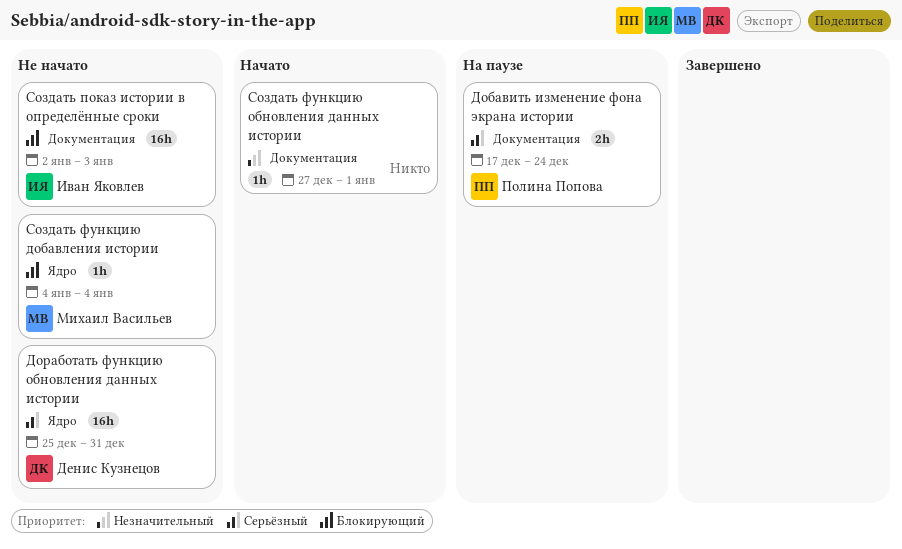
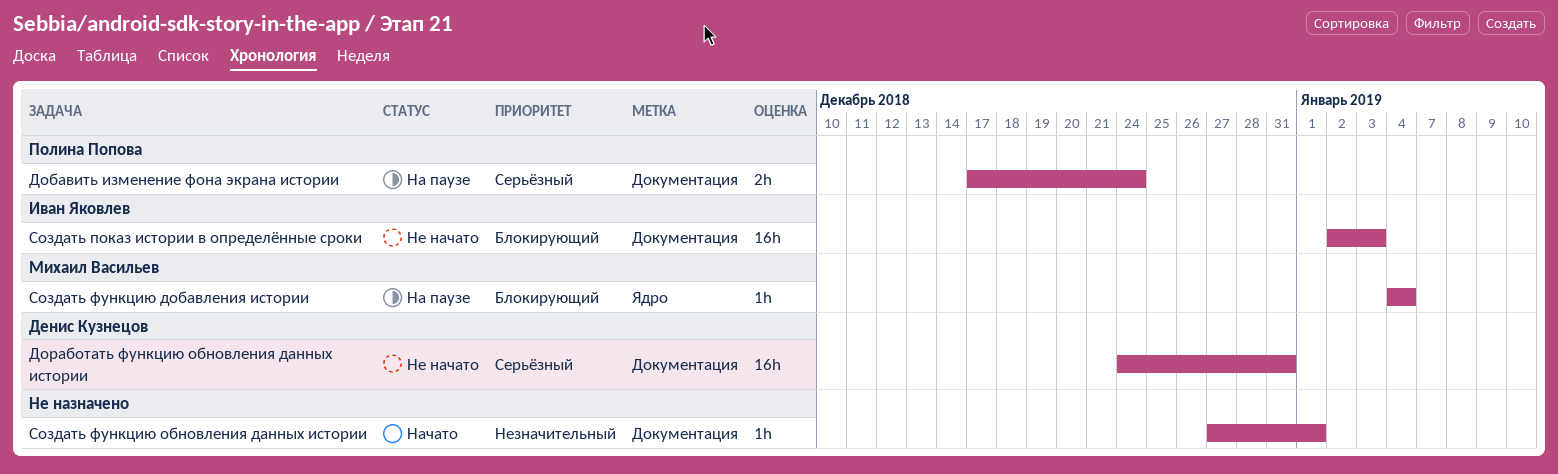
Доработать функцию обновления данных истории, label: Ядро -> Документация
Доработать функцию обновления данных истории, start: Dec 25 -> Dec 24
Создать функцию добавления истории, status: Не начато -> На паузе

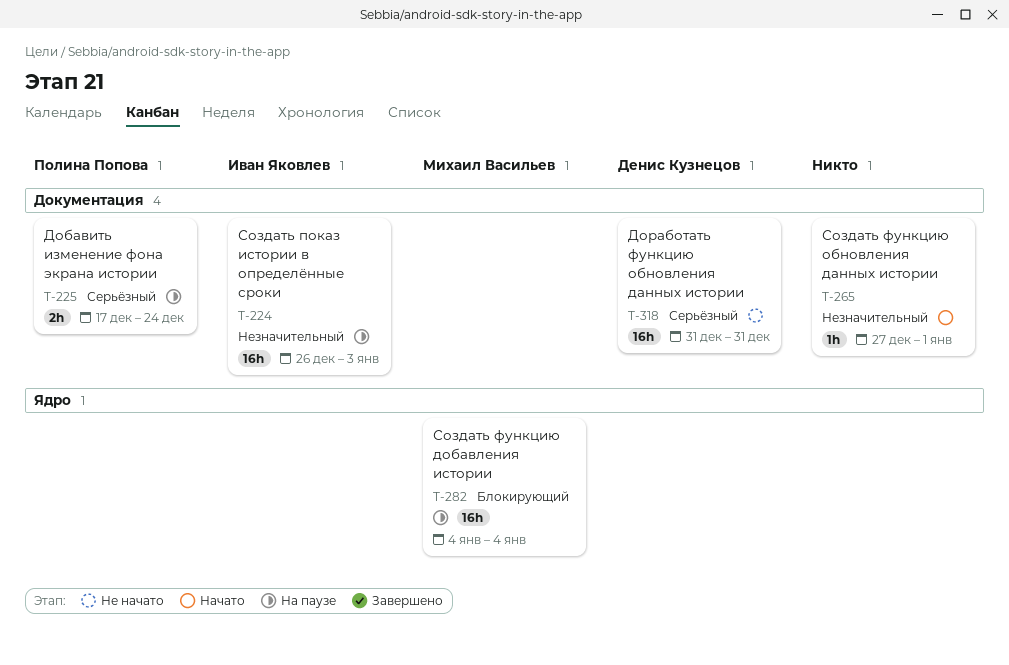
Доработать функцию обновления данных истории, start: Dec 24 -> Dec 31
Создать показ истории в определённые сроки, status: Не начато -> На паузе
Создать показ истории в определённые сроки, priority: Блокирующий -> Незначительный
Создать показ истории в определённые сроки, start: Jan 2 -> Dec 26
Создать функцию добавления истории, estimate: 1h -> 16h

